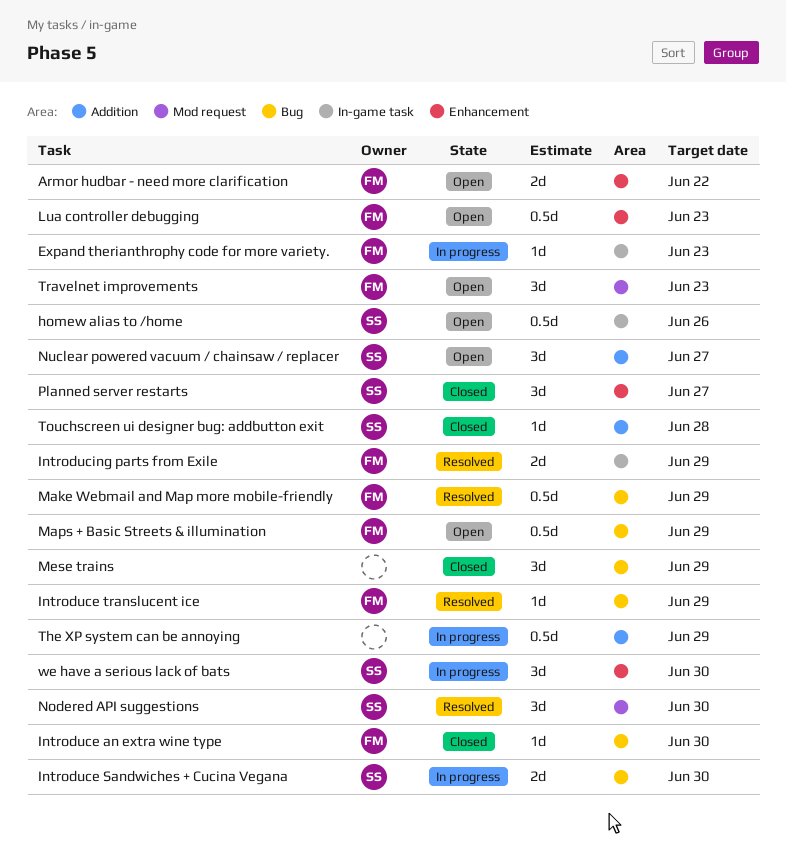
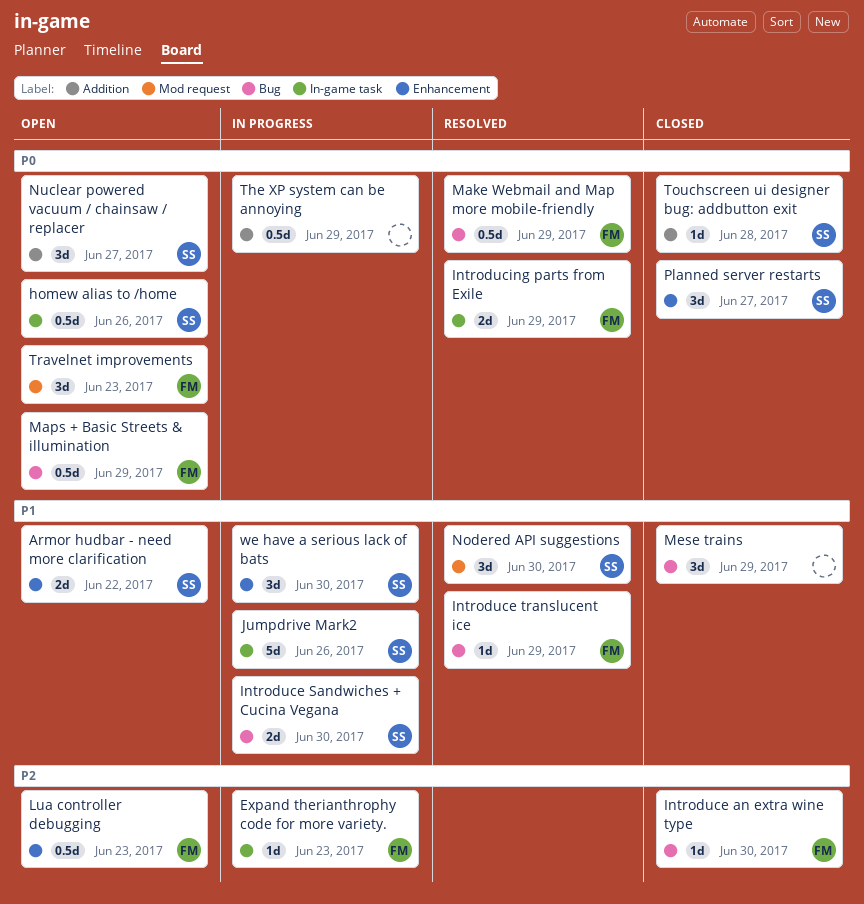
Armor hudbar - need more clarification, owner: FM -> SS
Jumpdrive Mark2: none -> present

